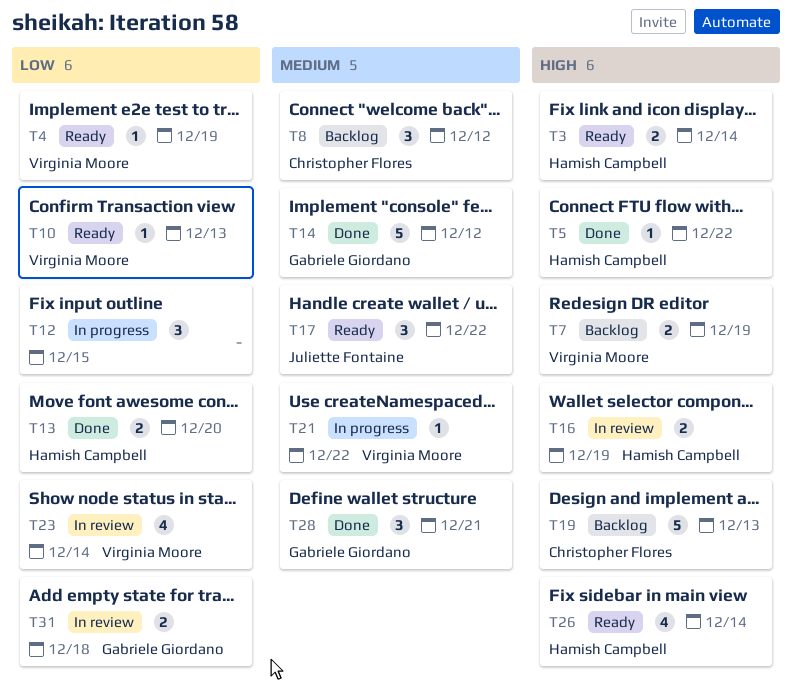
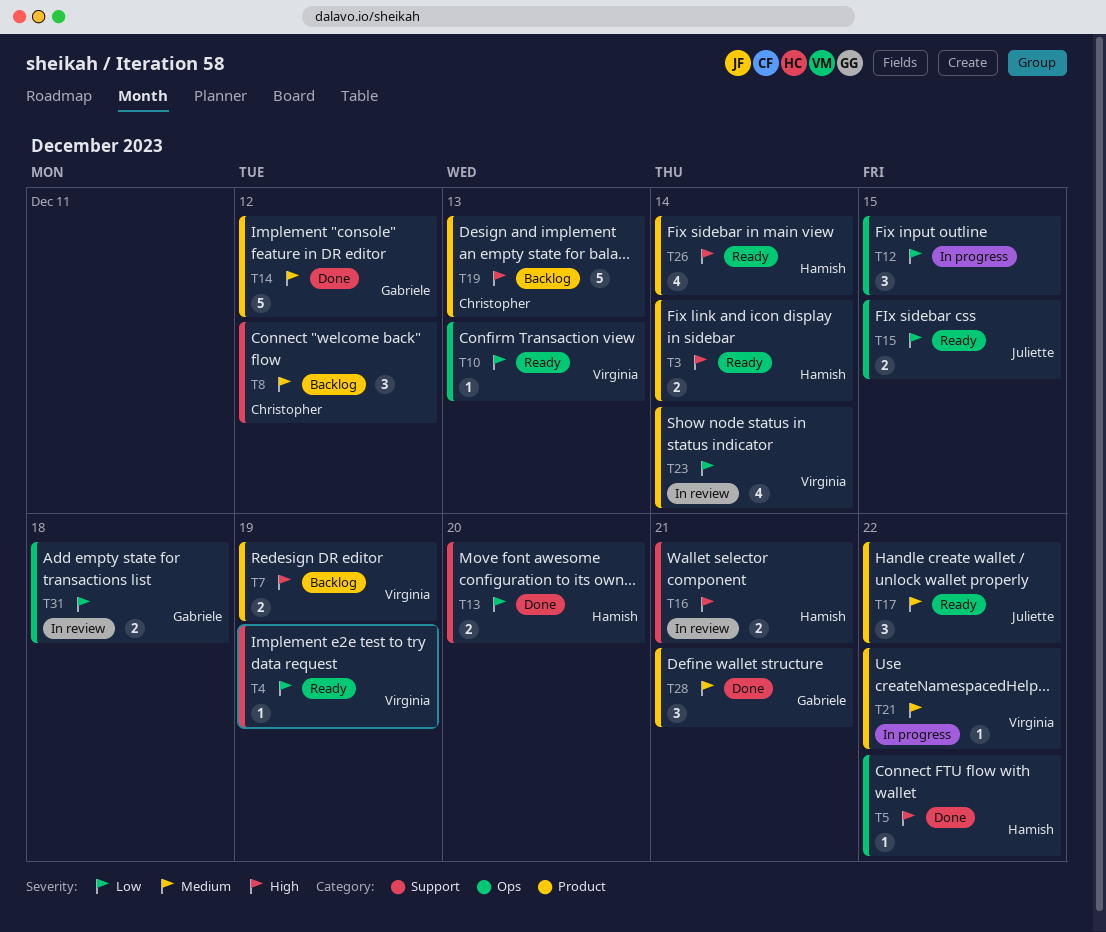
T15: none -> present
T16, due: Dec 19 -> Dec 21

